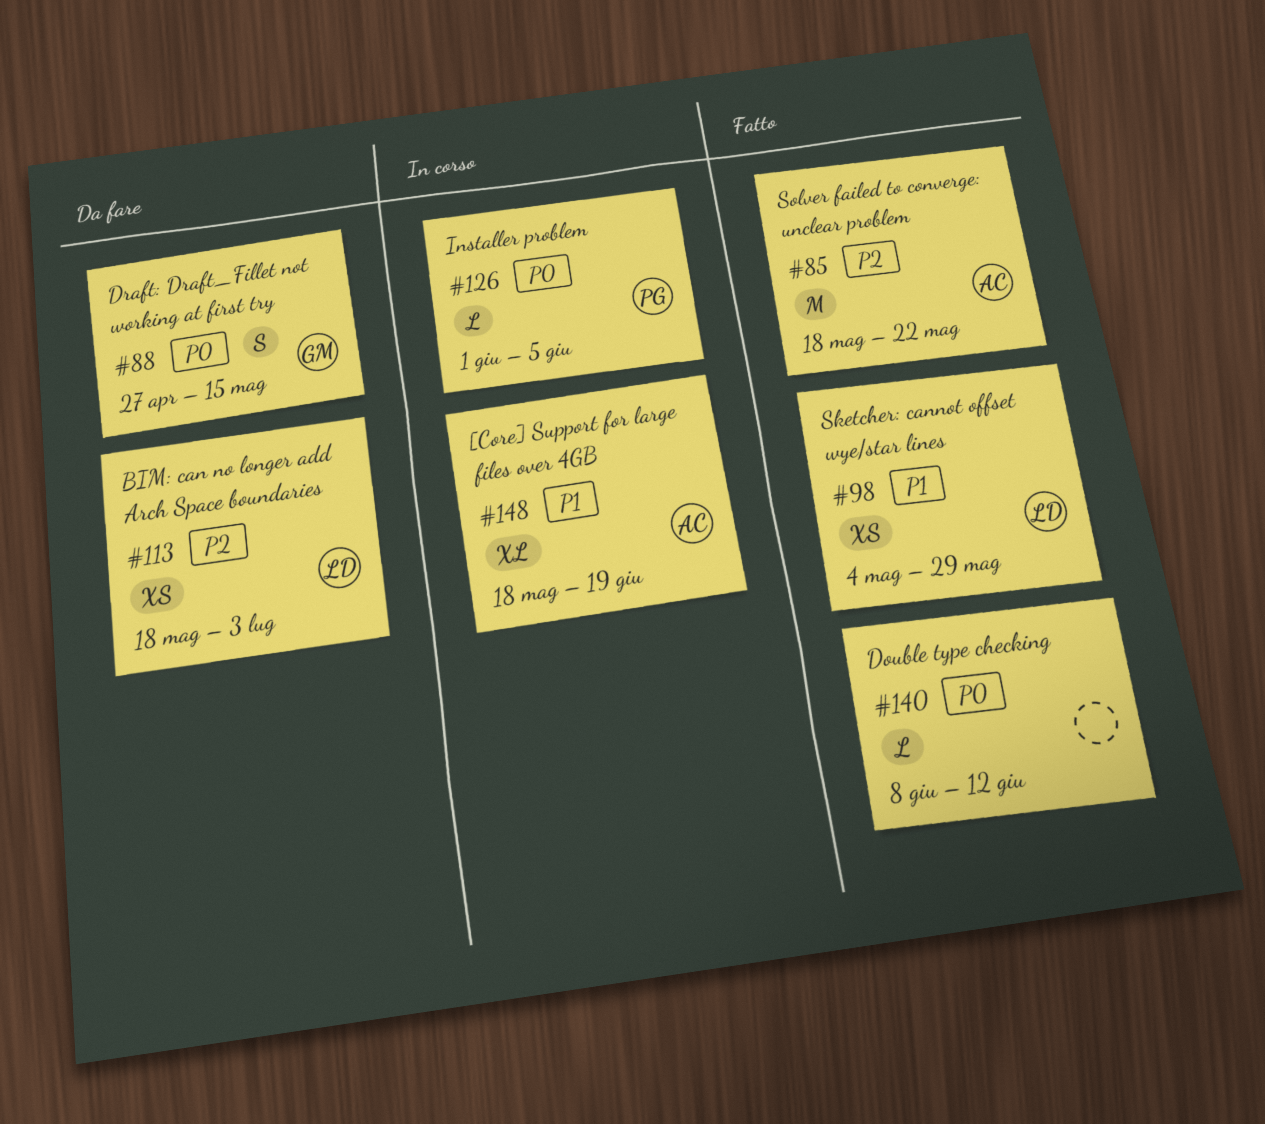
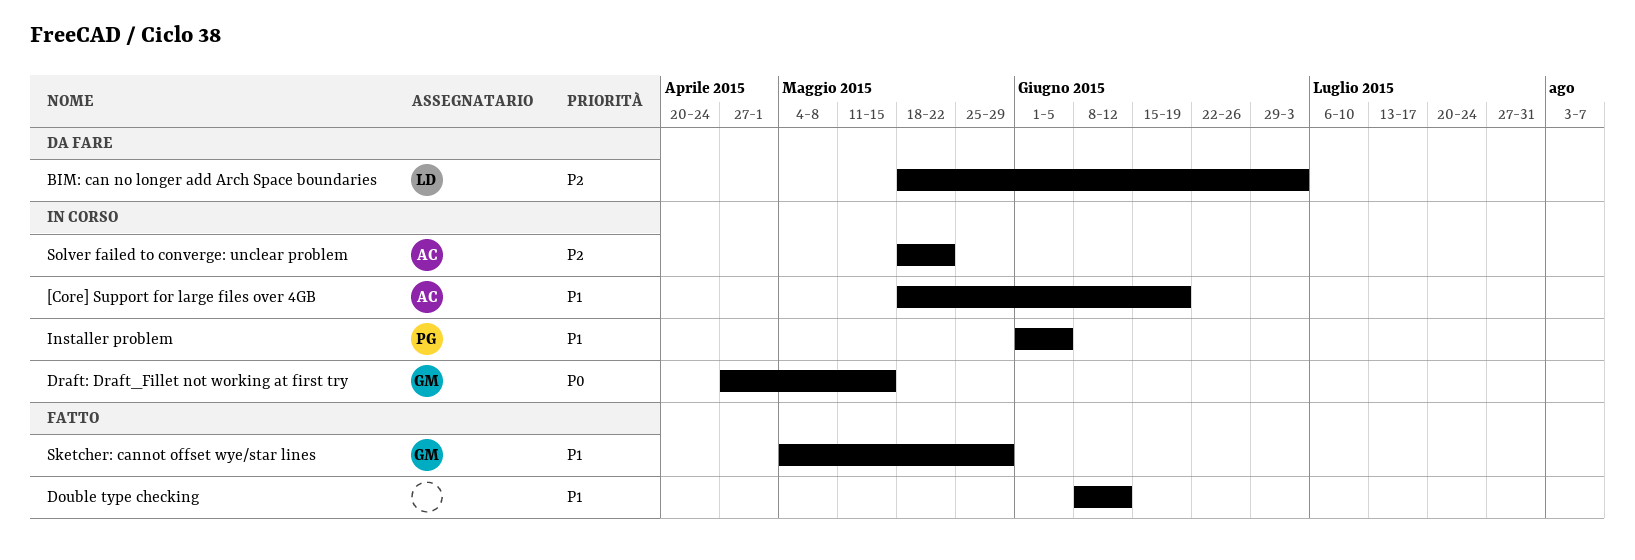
Double type checking, priority: P0 -> P1
Draft: Draft_Fillet not working at first try, status: Da fare -> In corso
Installer problem, priority: P0 -> P1
Sketcher: cannot offset wye/star lines, owner: LD -> GM
Solver failed to converge: unclear problem, status: Fatto -> In corso

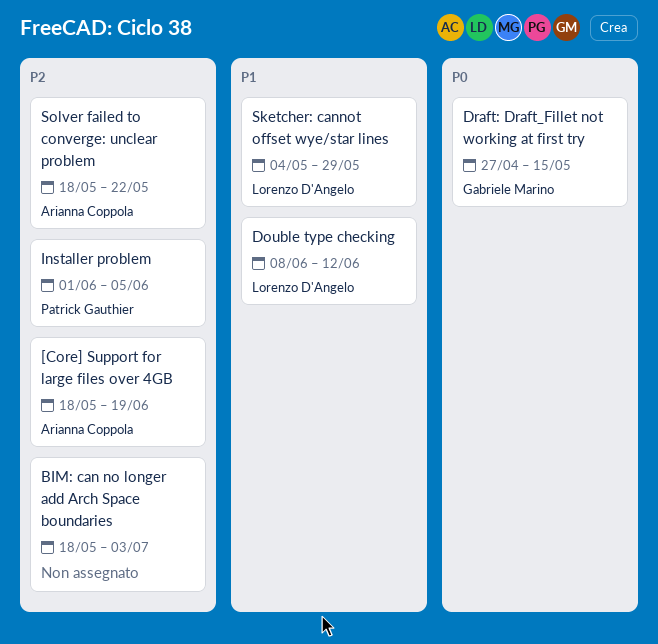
[Core] Support for large files over 4GB, priority: P1 -> P2
BIM: can no longer add Arch Space boundaries, owner: Lorenzo D'Angelo -> none
Double type checking, owner: none -> Lorenzo D'Angelo
Installer problem, priority: P1 -> P2
Sketcher: cannot offset wye/star lines, owner: Gabriele Marino -> Lorenzo D'Angelo

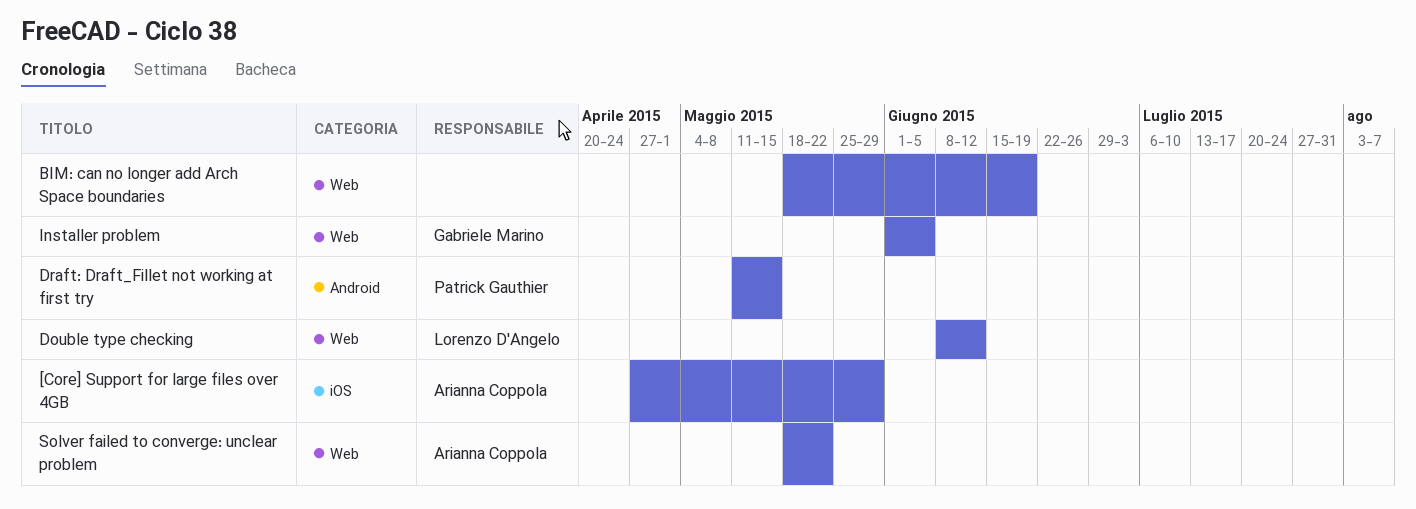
[Core] Support for large files over 4GB, start: May 18 -> Apr 27
[Core] Support for large files over 4GB, due: Jun 19 -> May 29
BIM: can no longer add Arch Space boundaries, due: Jul 3 -> Jun 19
Draft: Draft_Fillet not working at first try, owner: Gabriele Marino -> Patrick Gauthier
Draft: Draft_Fillet not working at first try, start: Apr 27 -> May 11
Installer problem, owner: Patrick Gauthier -> Gabriele Marino
Sketcher: cannot offset wye/star lines: present -> none

